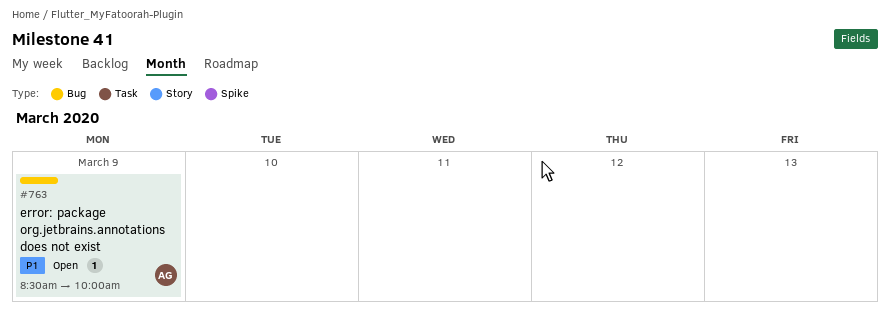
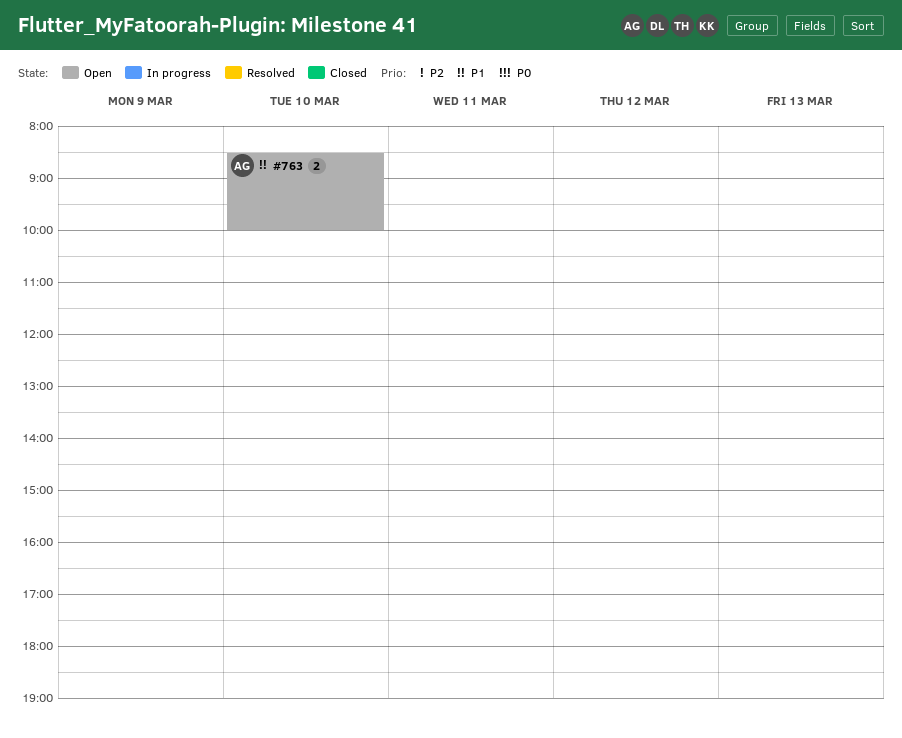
#763, estimate: 1 -> 2
#763, day: Mar 9 -> Mar 10

